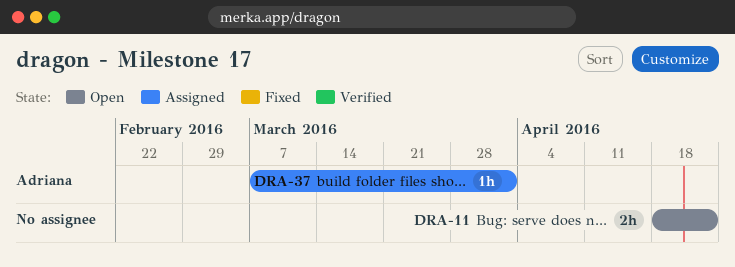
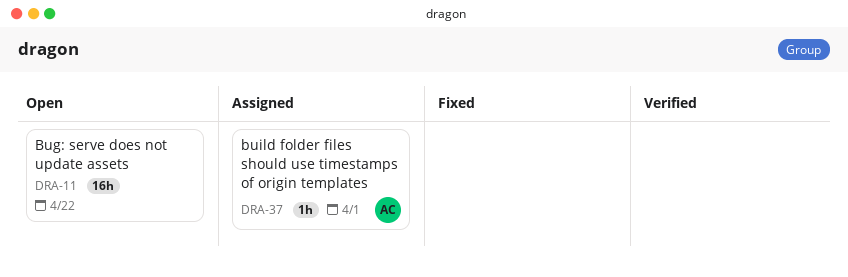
DRA-11, estimate: 2h -> 16h

